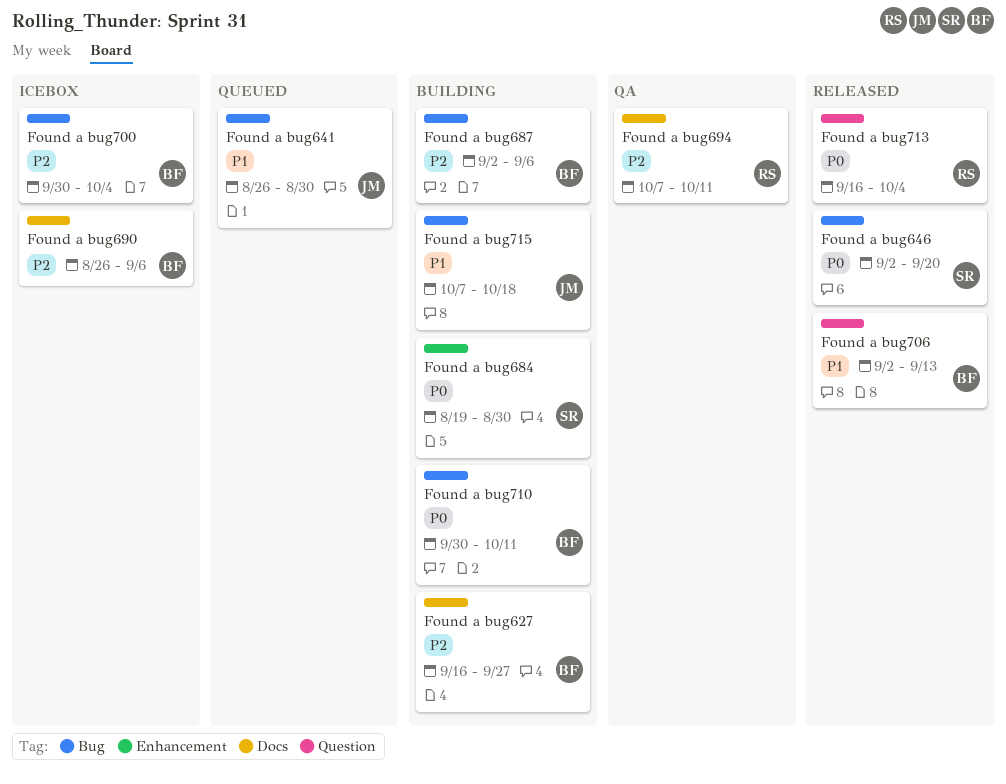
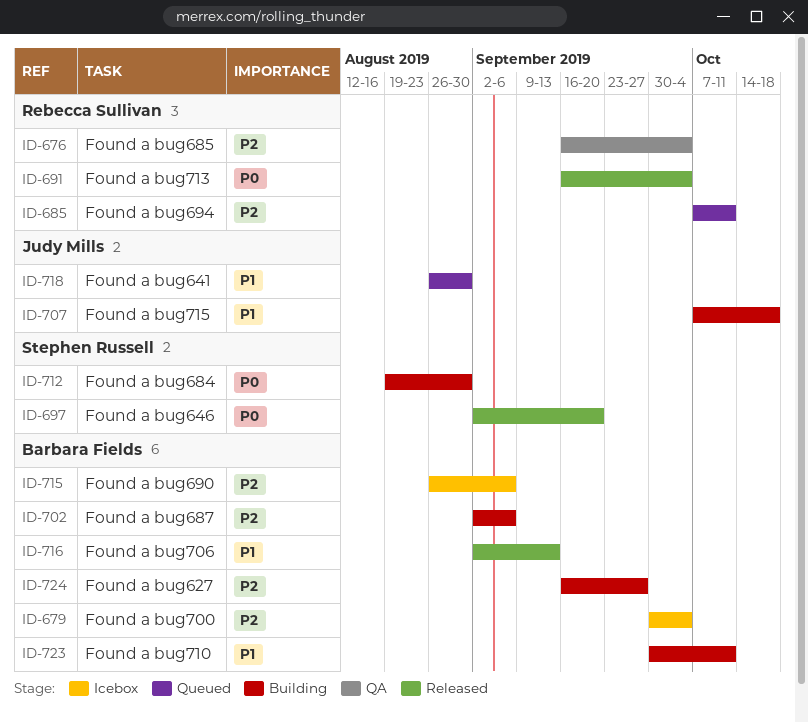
Found a bug685: none -> present
Found a bug694, status: QA -> Queued
Found a bug710, priority: P0 -> P1

